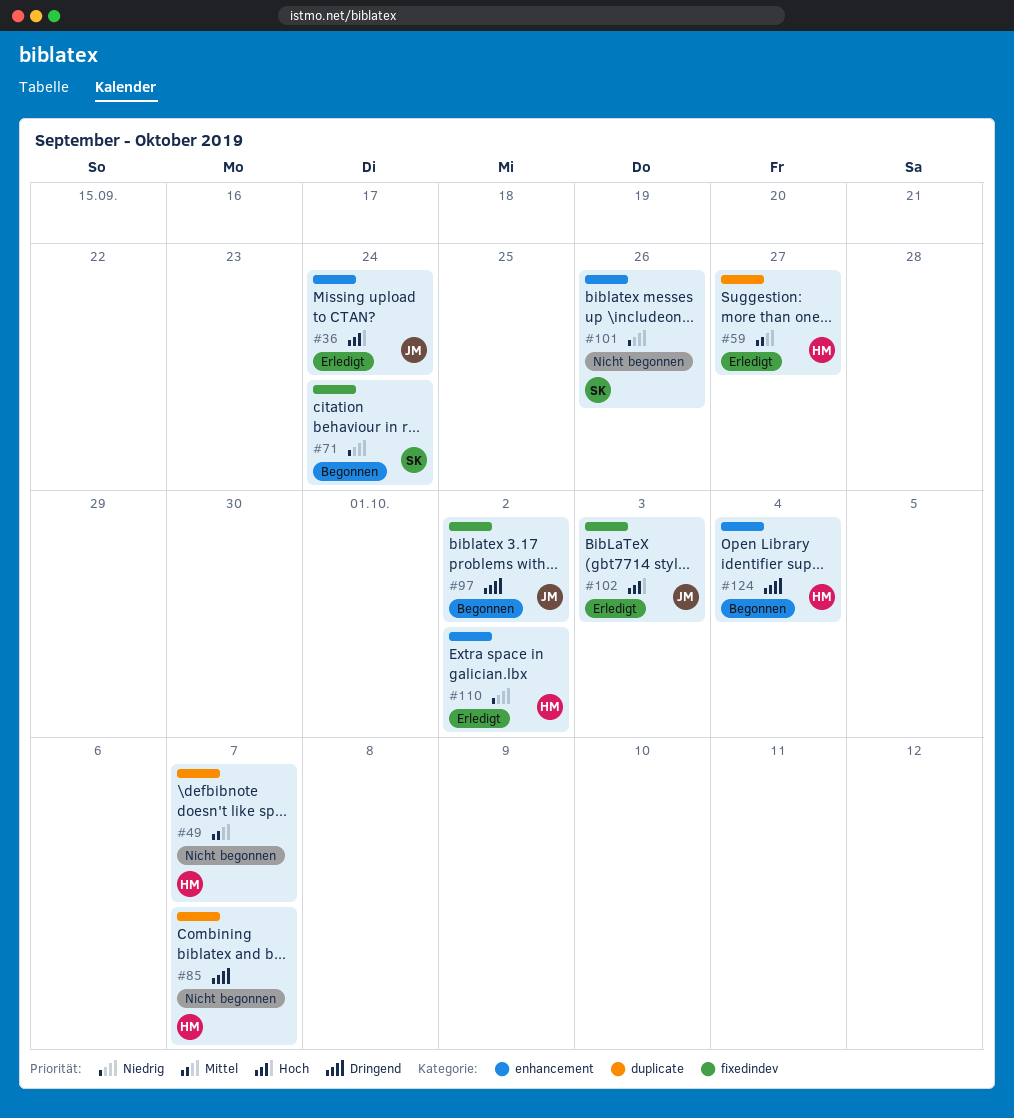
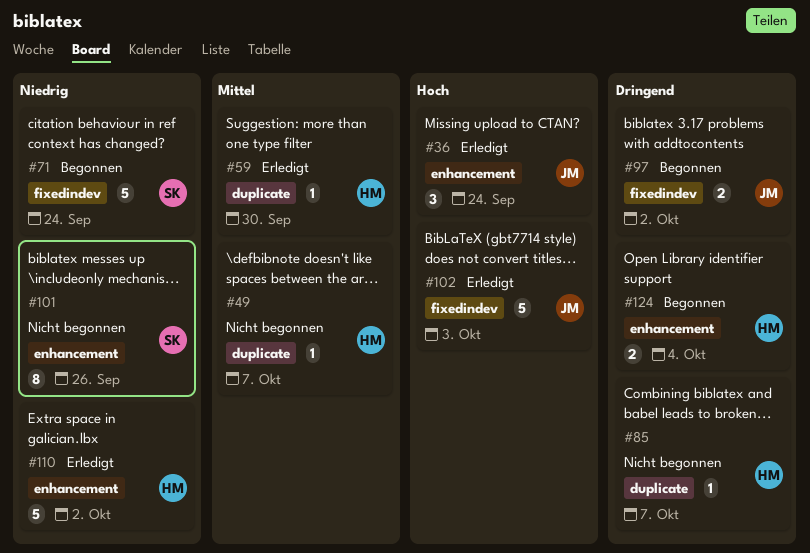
#59, due: Sep 27 -> Sep 30

